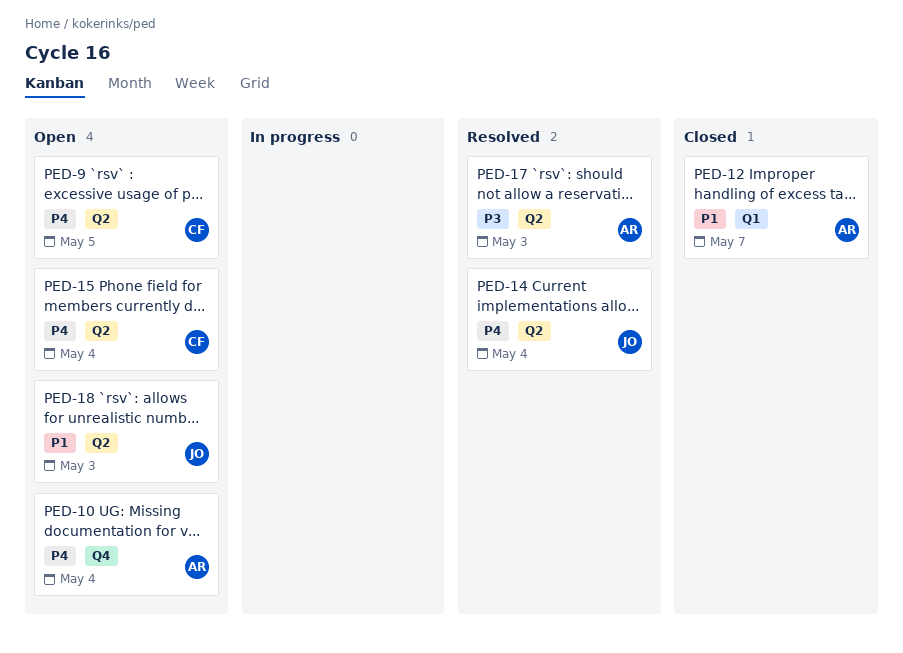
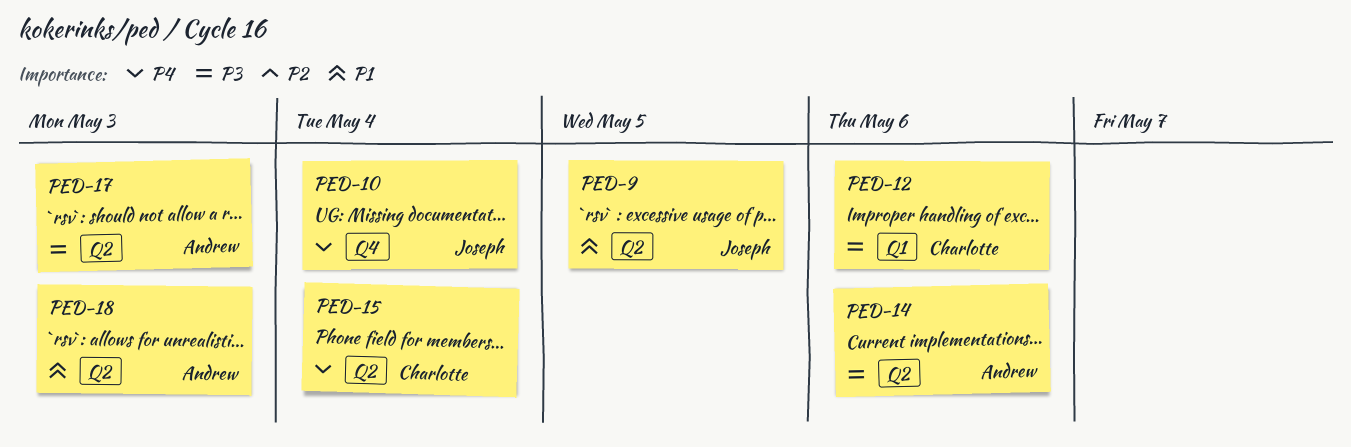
PED-9, owner: Charlotte -> Joseph
PED-9, priority: P4 -> P1
PED-10, owner: Andrew -> Joseph
PED-12, owner: Andrew -> Charlotte
PED-12, priority: P1 -> P3
PED-12, due: May 7 -> May 6
PED-14, owner: Joseph -> Andrew
PED-14, priority: P4 -> P3
PED-14, due: May 4 -> May 6
PED-18, owner: Joseph -> Andrew

